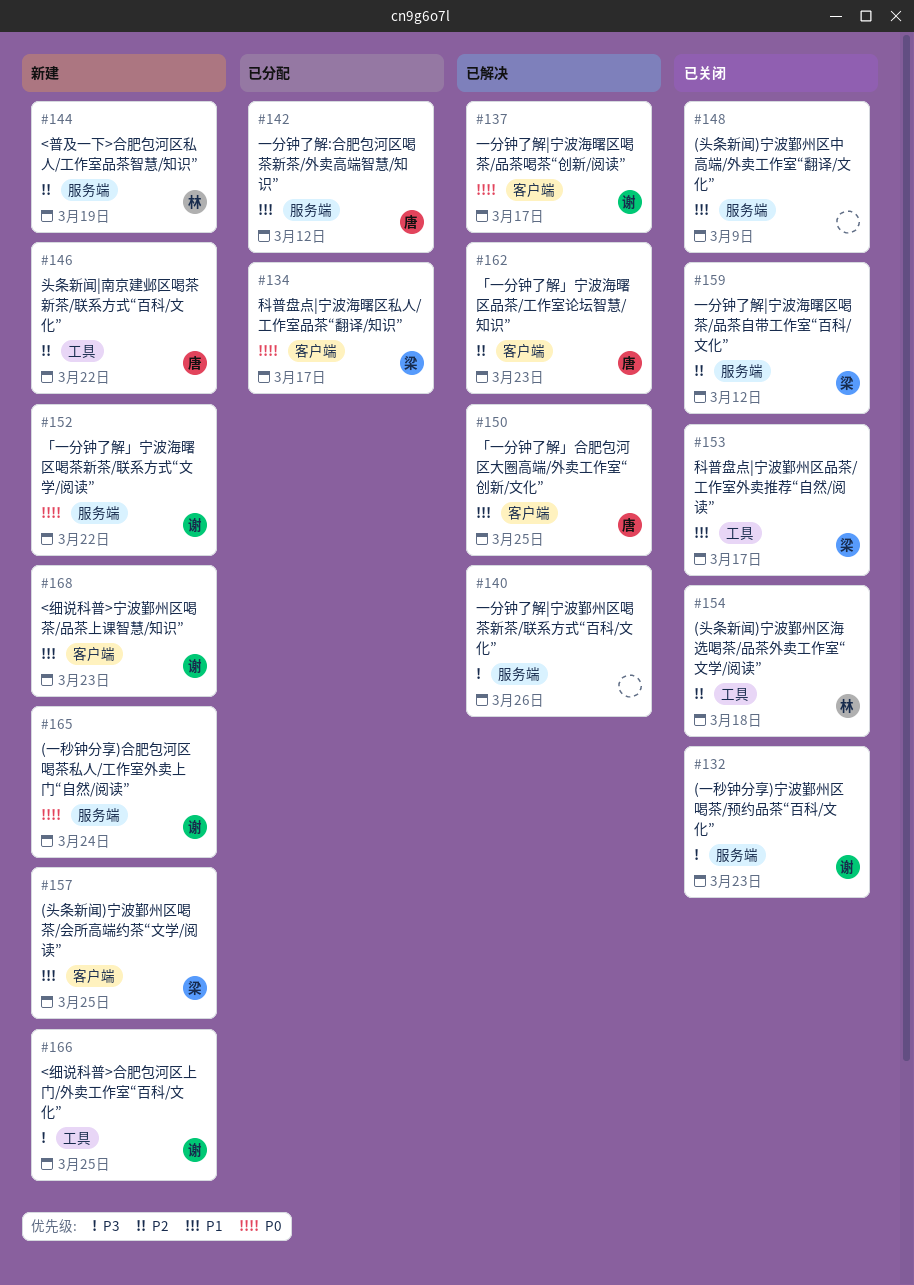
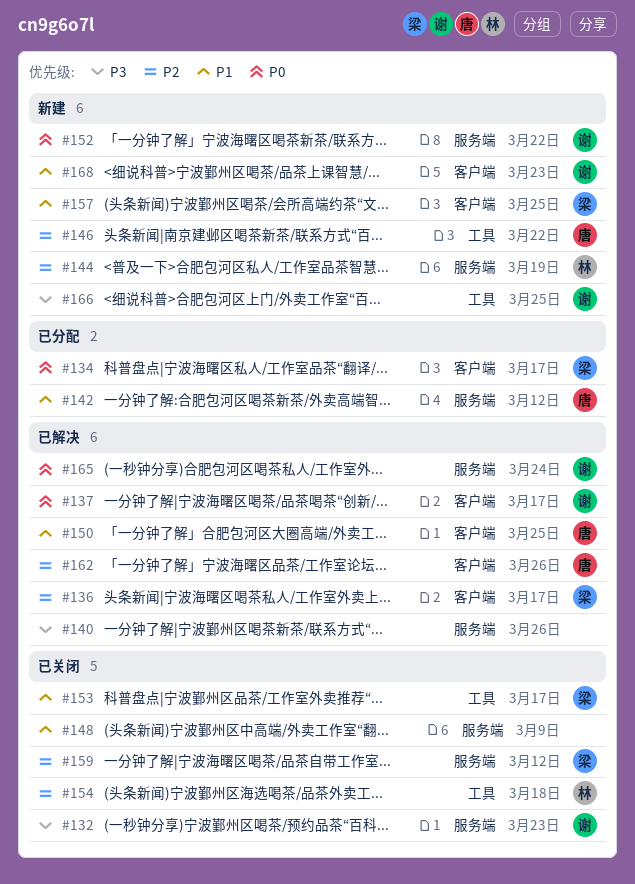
#136: none -> present
#162, due: Mar 23 -> Mar 26
#165, status: 新建 -> 已解决

